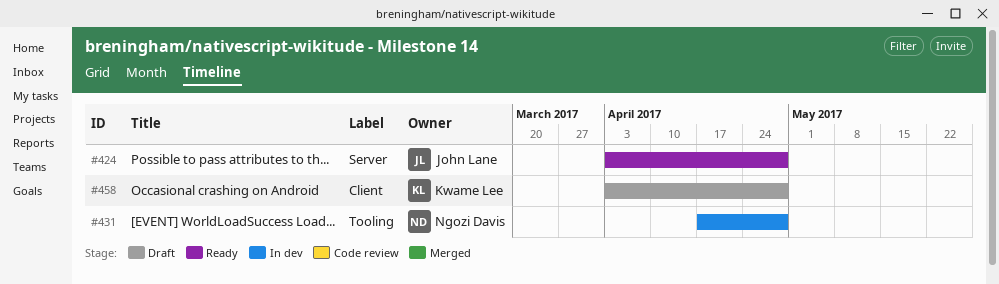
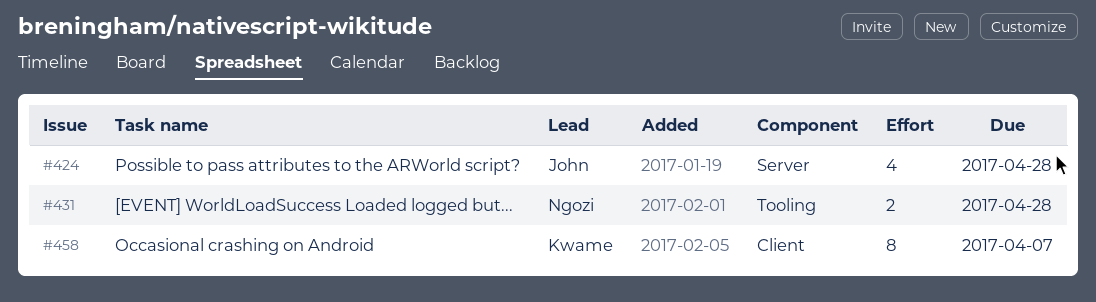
#458, due: Apr 28 -> Apr 7

